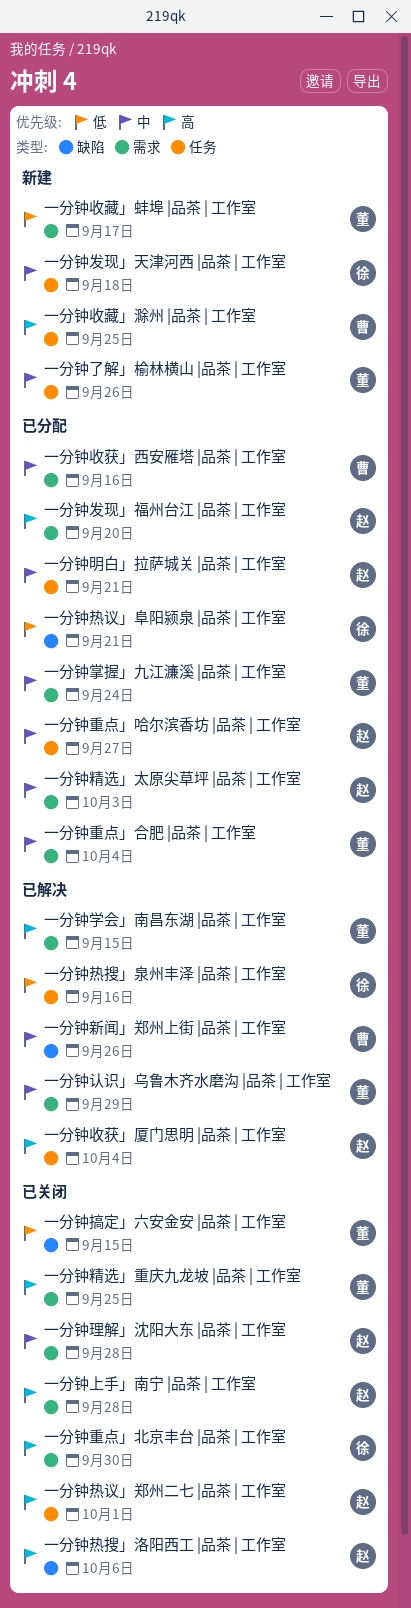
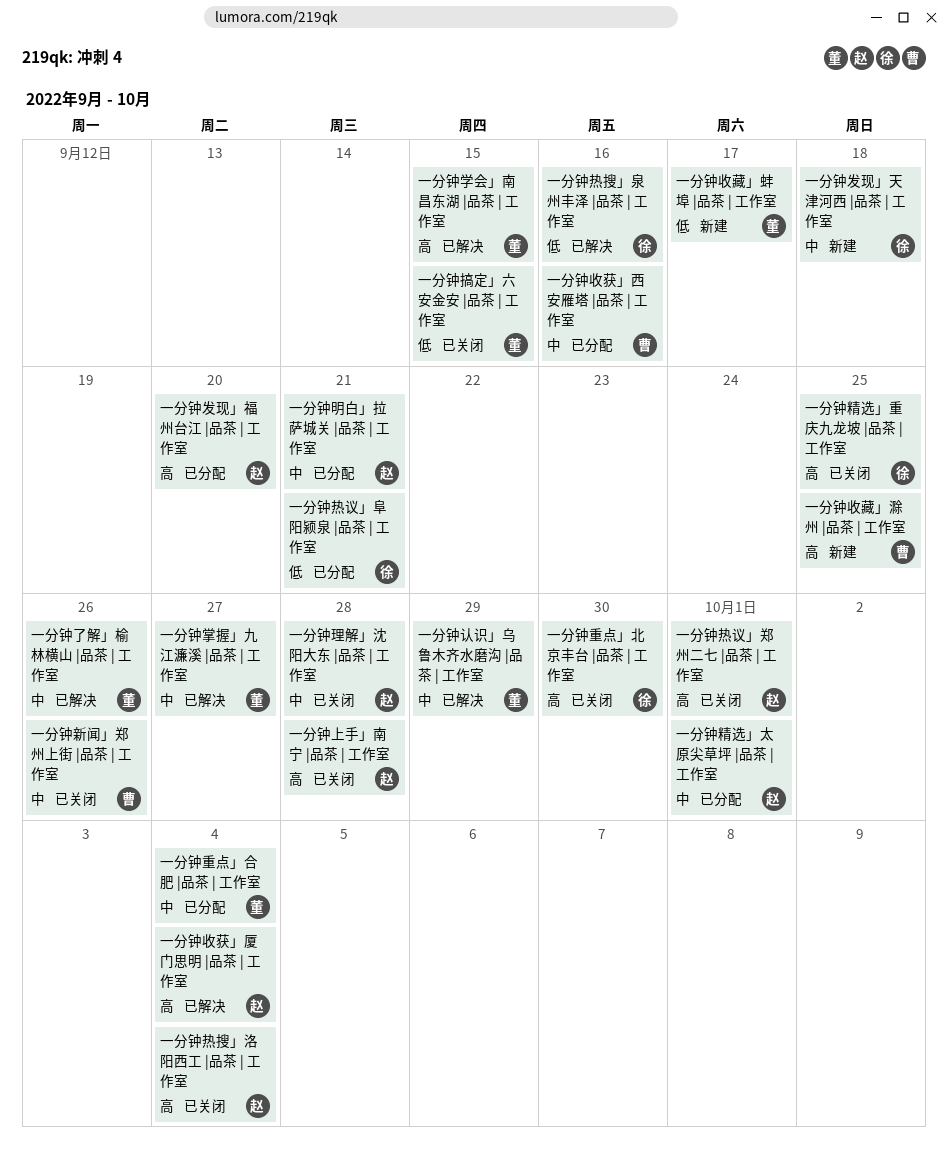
一分钟了解」榆林横山 |品茶 | 工作室, status: 新建 -> 已解决
一分钟掌握」九江濂溪 |品茶 | 工作室, status: 已分配 -> 已解决
一分钟掌握」九江濂溪 |品茶 | 工作室, due: Sep 24 -> Sep 27
一分钟新闻」郑州上街 |品茶 | 工作室, status: 已解决 -> 已关闭
一分钟热搜」洛阳西工 |品茶 | 工作室, due: Oct 6 -> Oct 4
一分钟精选」太原尖草坪 |品茶 | 工作室, due: Oct 3 -> Oct 1
一分钟精选」重庆九龙坡 |品茶 | 工作室, owner: 董 -> 徐
一分钟重点」哈尔滨香坊 |品茶 | 工作室: present -> none

